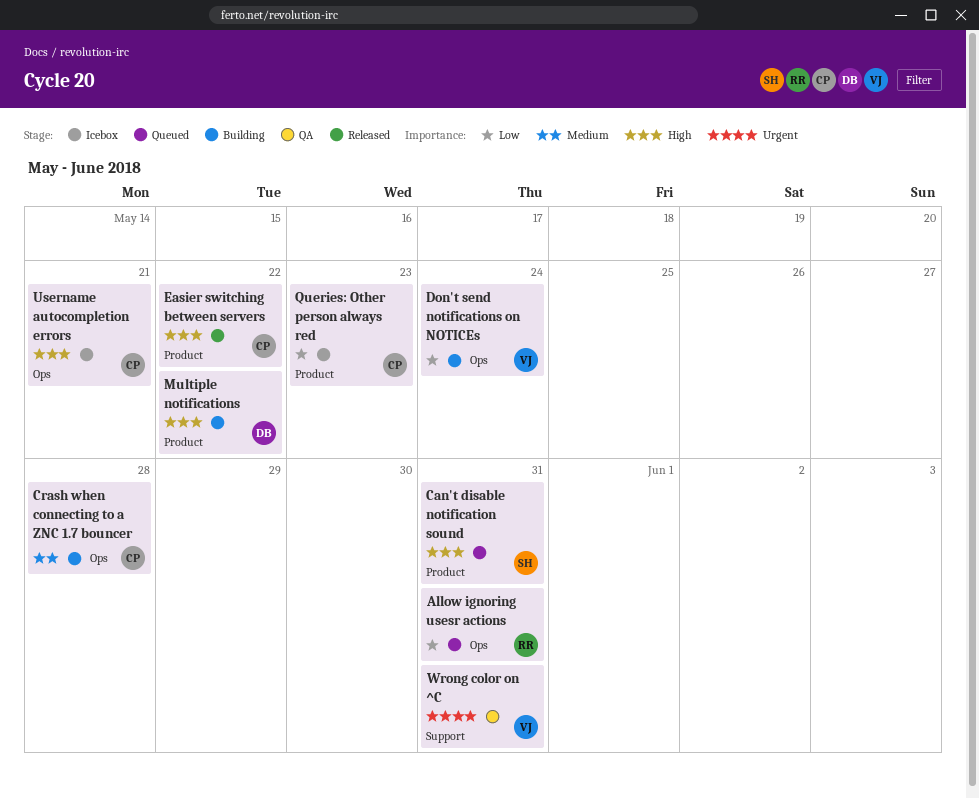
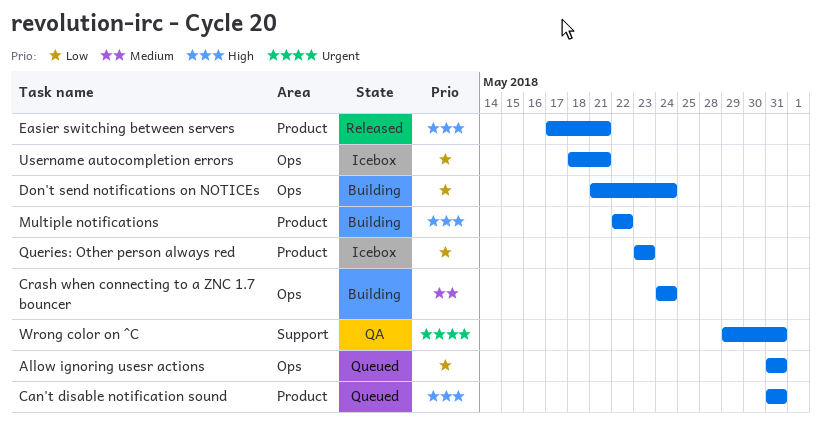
Crash when connecting to a ZNC 1.7 bouncer, due: May 28 -> May 24
Easier switching between servers, due: May 22 -> May 21
Username autocompletion errors, priority: High -> Low

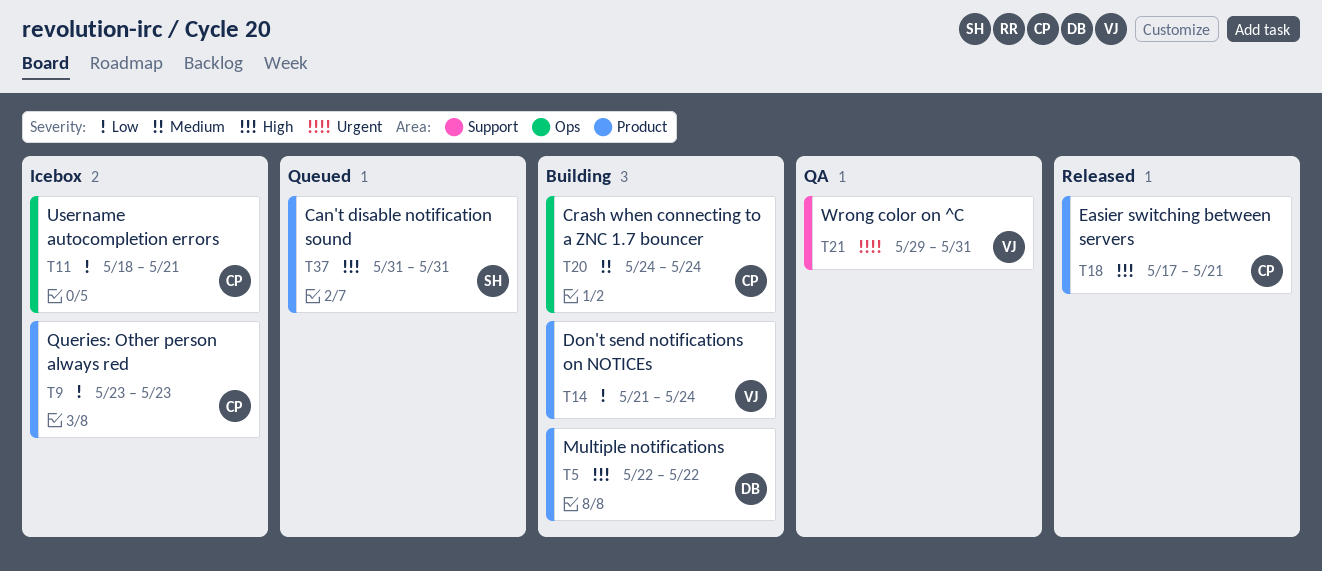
Allow ignoring usesr actions: present -> none
Don't send notifications on NOTICEs, label: Ops -> Product

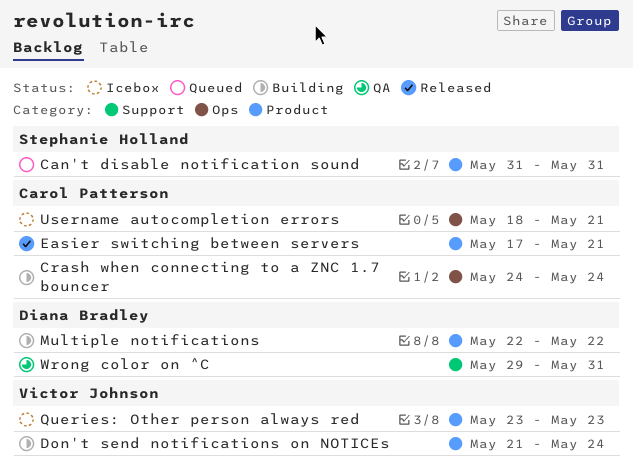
Queries: Other person always red, owner: Carol Patterson -> Victor Johnson
Wrong color on ^C, owner: Victor Johnson -> Diana Bradley

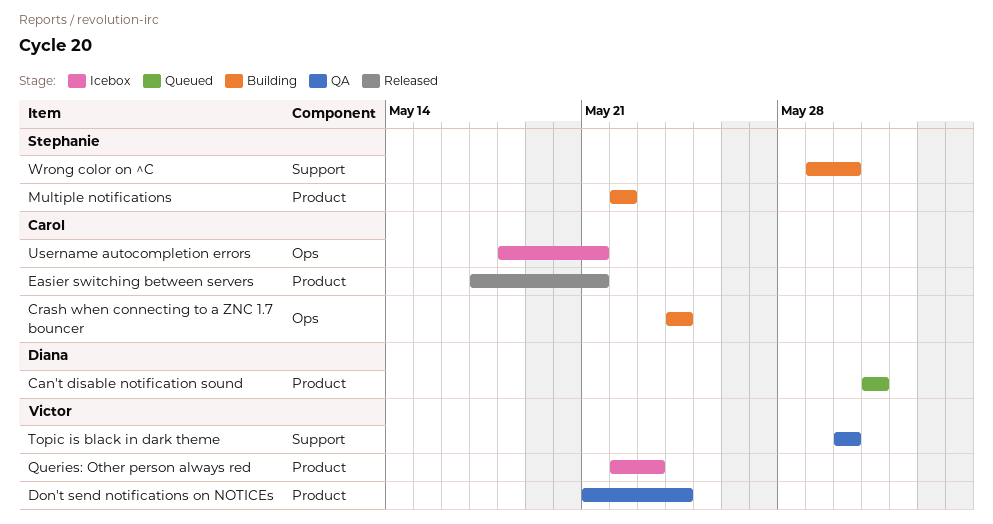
Can't disable notification sound, owner: Stephanie Holland -> Diana Bradley
Don't send notifications on NOTICEs, status: Building -> QA
Multiple notifications, owner: Diana Bradley -> Stephanie Holland
Queries: Other person always red, start: May 23 -> May 22
Topic is black in dark theme: none -> present
Wrong color on ^C, status: QA -> Building
Wrong color on ^C, owner: Diana Bradley -> Stephanie Holland
Wrong color on ^C, due: May 31 -> May 30

